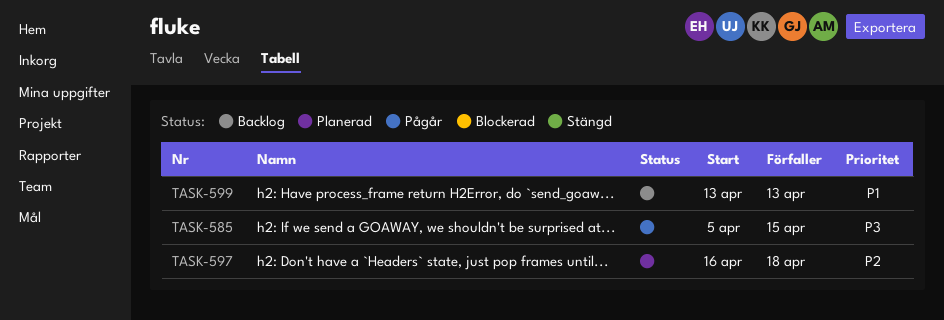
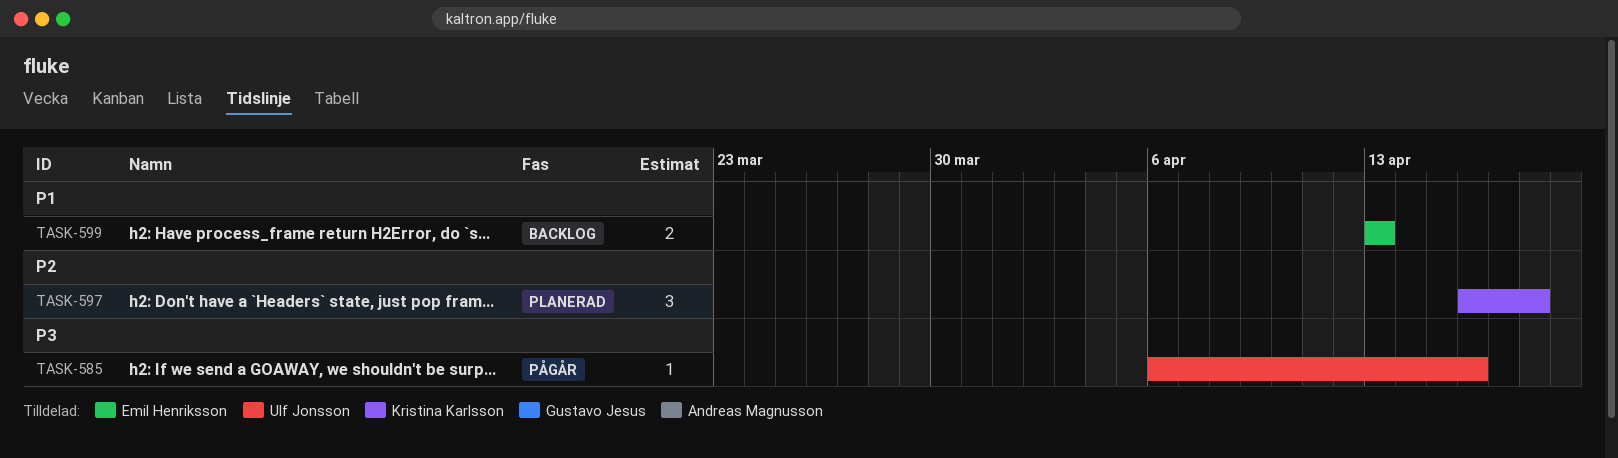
TASK-585, start: Apr 5 -> Apr 6
TASK-585, due: Apr 15 -> Apr 16

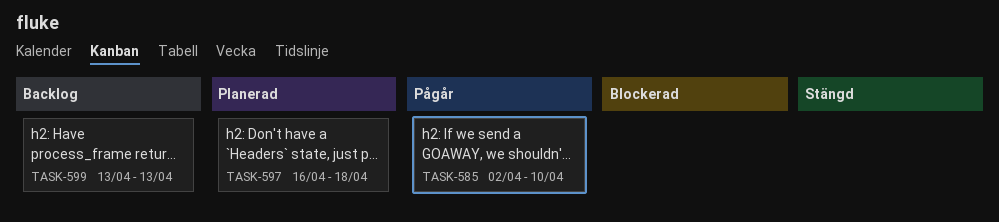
TASK-585, start: Apr 6 -> Apr 2
TASK-585, due: Apr 16 -> Apr 10

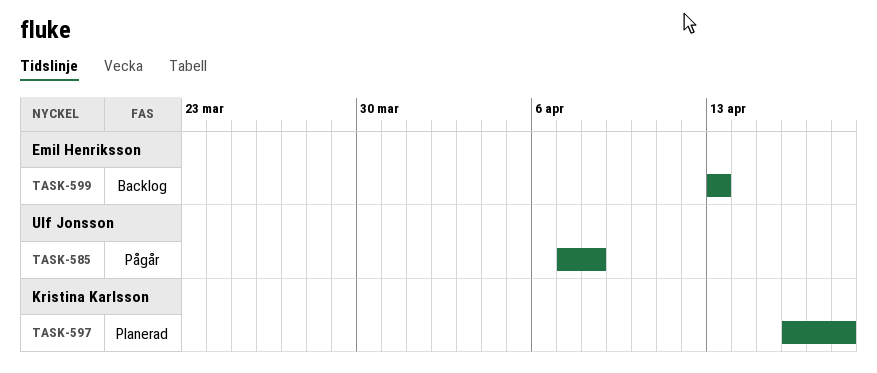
TASK-585, start: Apr 2 -> Apr 7
TASK-585, due: Apr 10 -> Apr 8

